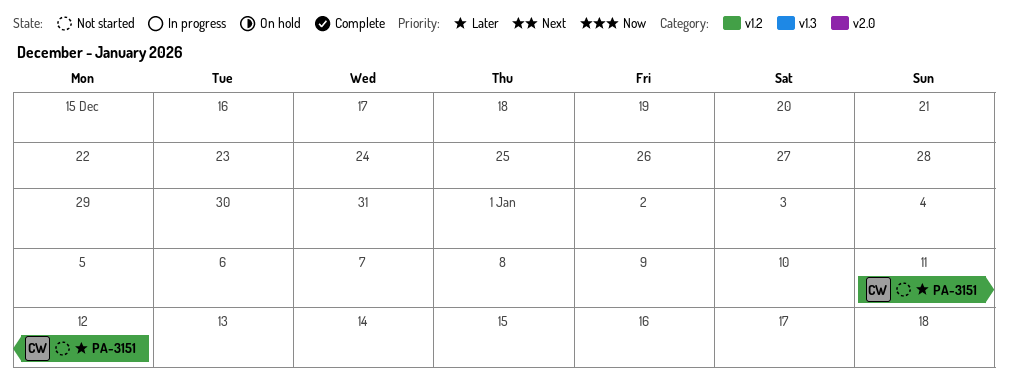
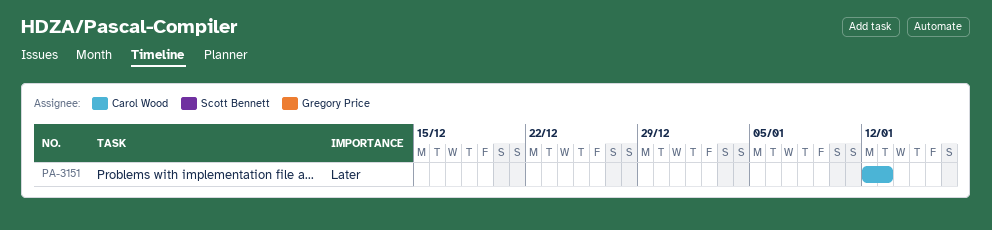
PA-3151, start: Jan 11 -> Jan 12
PA-3151, due: Jan 12 -> Jan 13

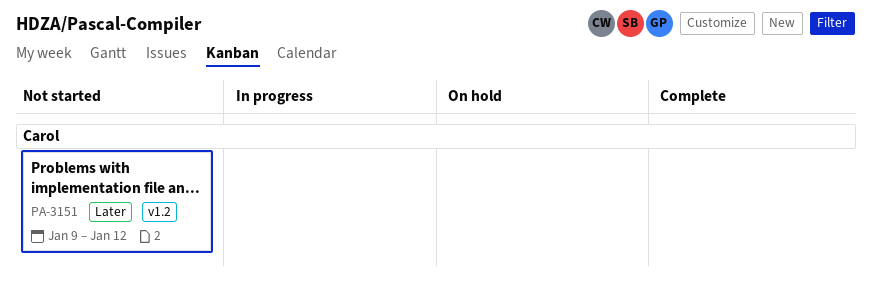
PA-3151, start: Jan 12 -> Jan 9
PA-3151, due: Jan 13 -> Jan 12

